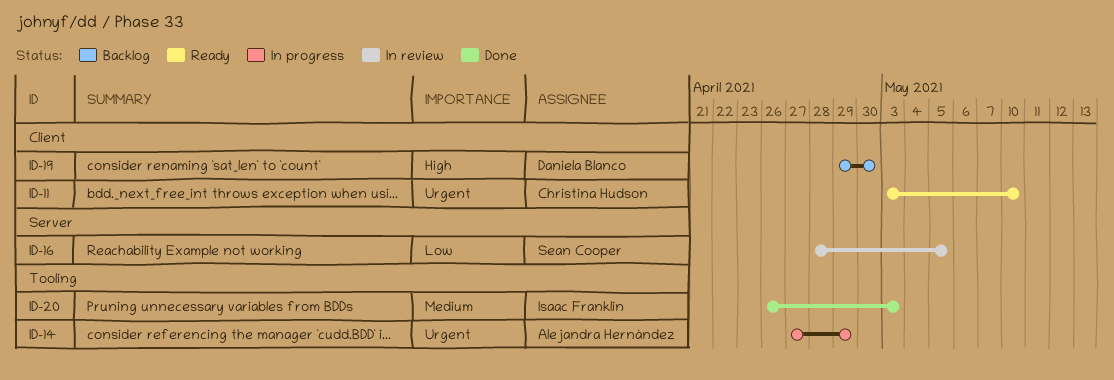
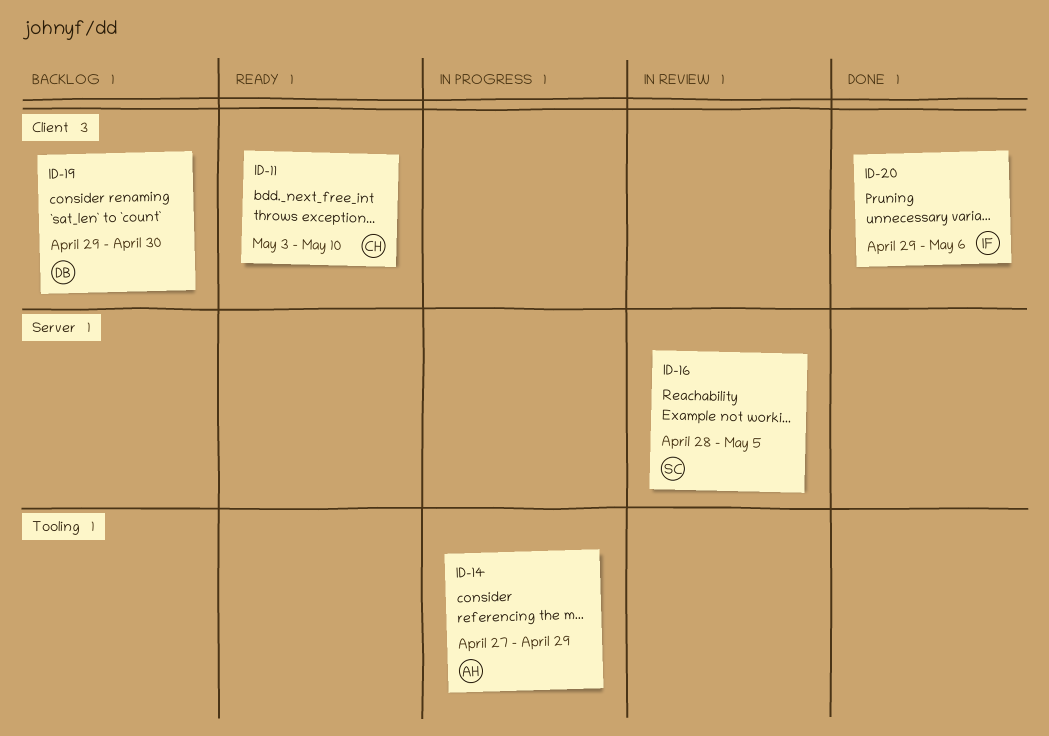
ID-20, label: Tooling -> Client
ID-20, start: Apr 26 -> Apr 29
ID-20, due: May 3 -> May 6

